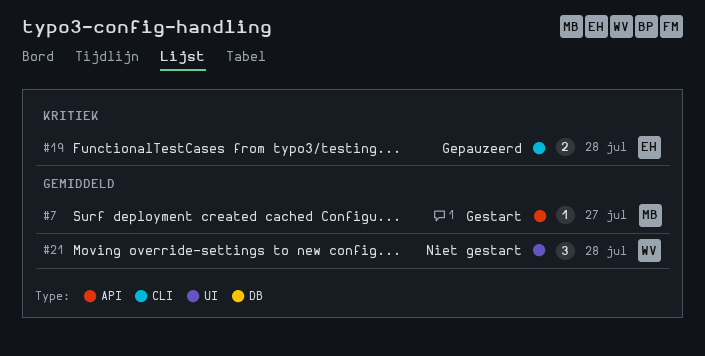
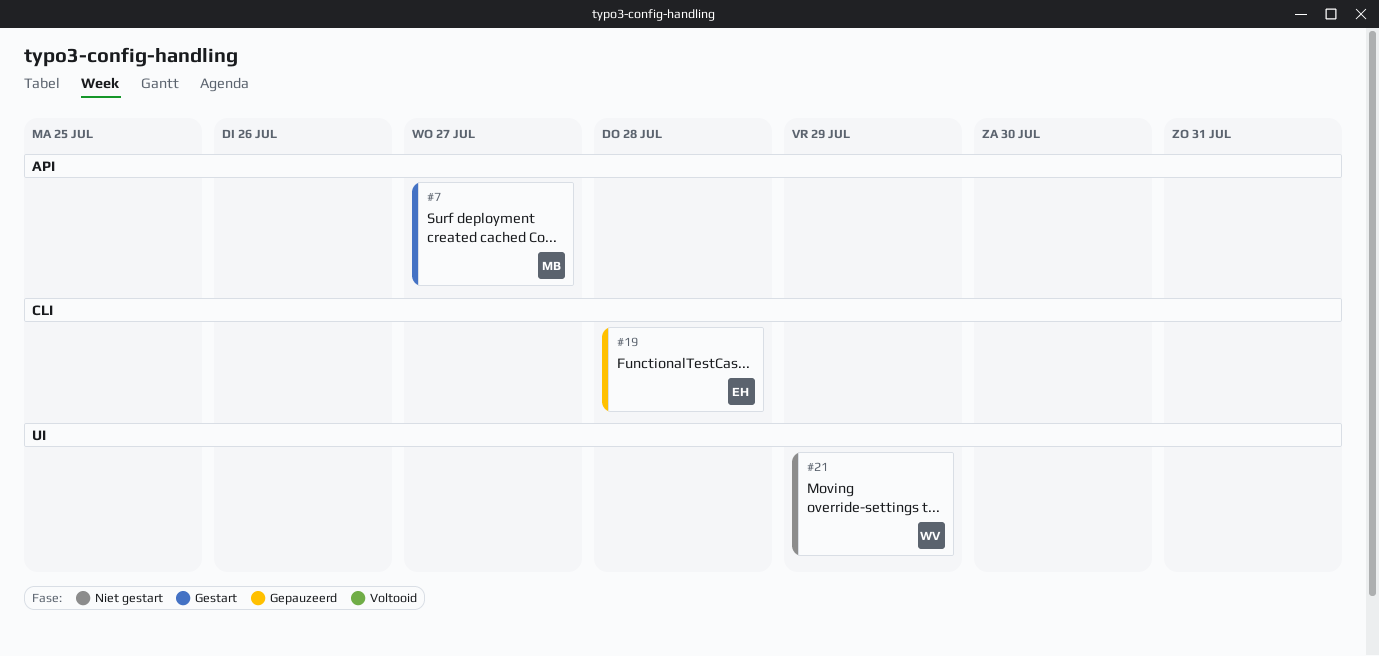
#21, due: Jul 28 -> Jul 29

